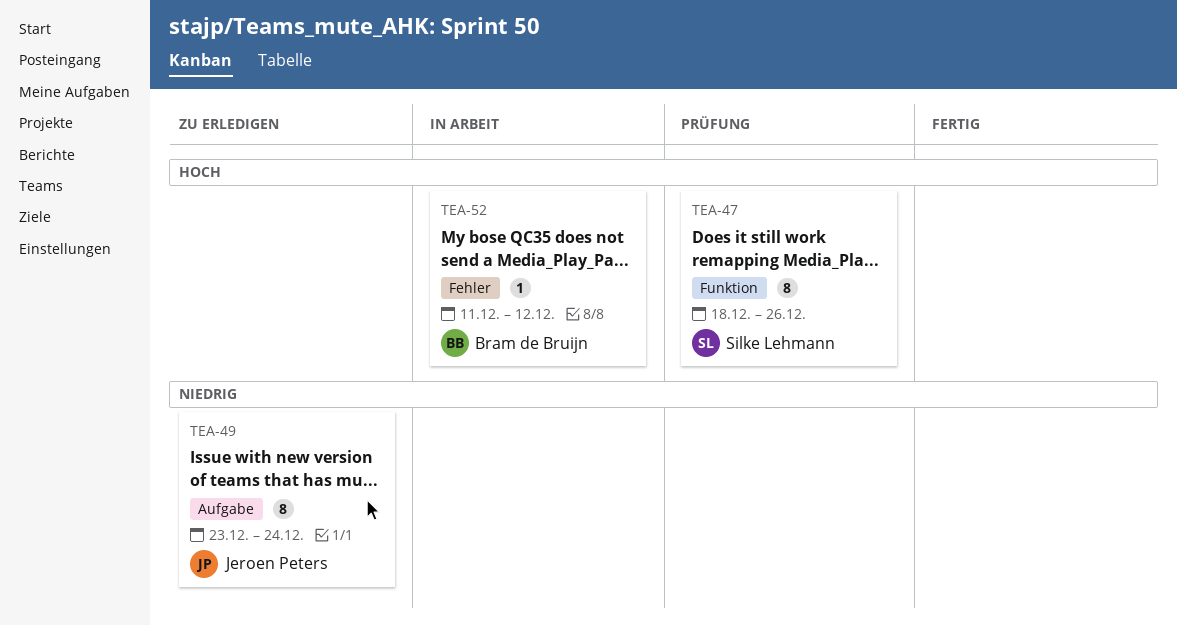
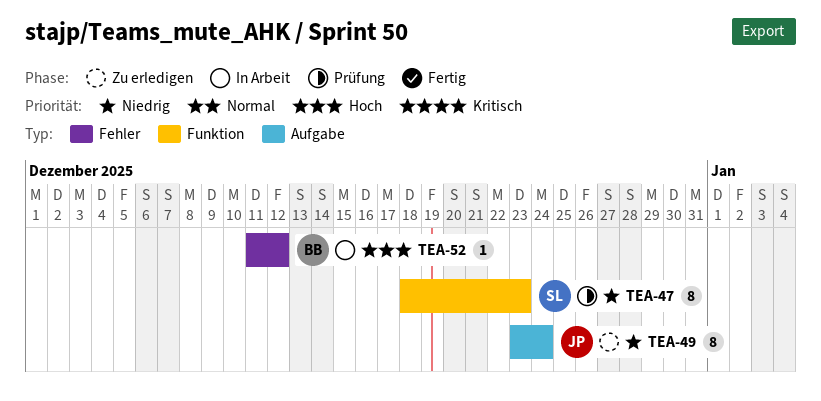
TEA-47, priority: Hoch -> Niedrig
TEA-47, due: Dec 26 -> Dec 23

